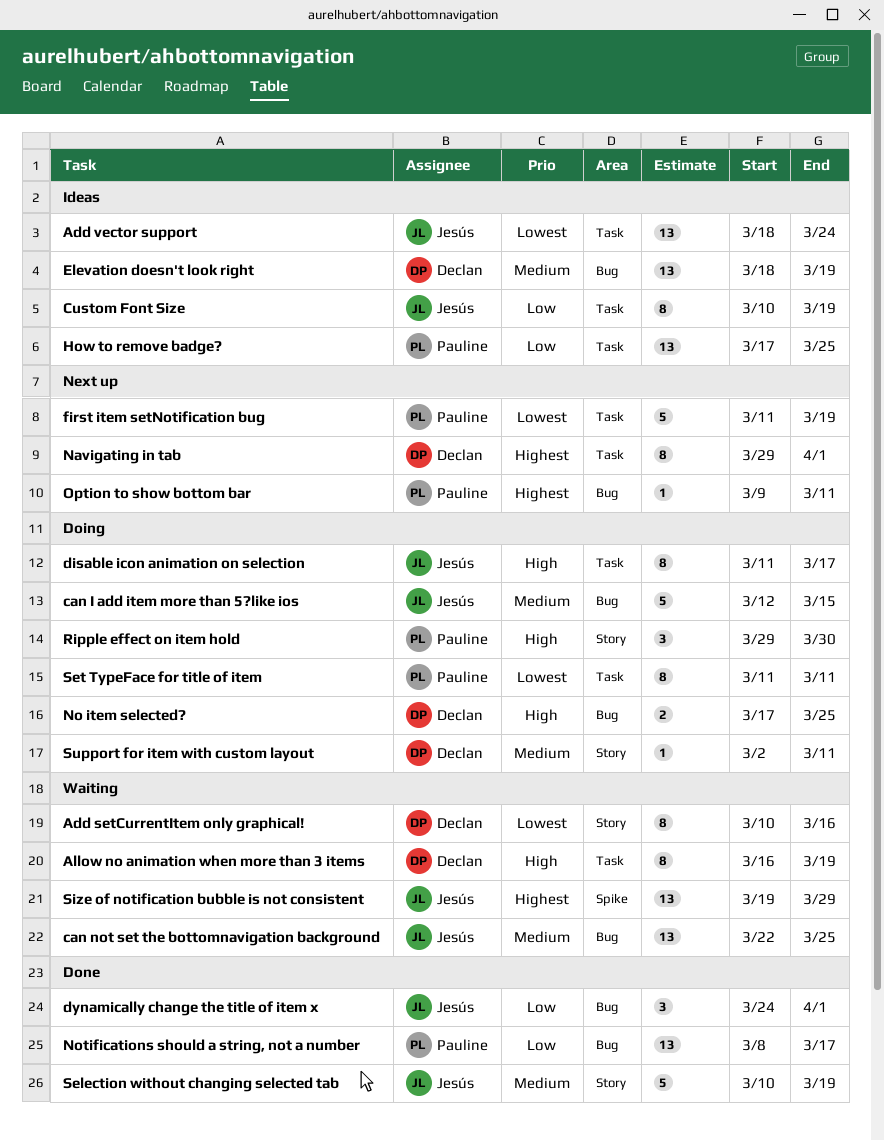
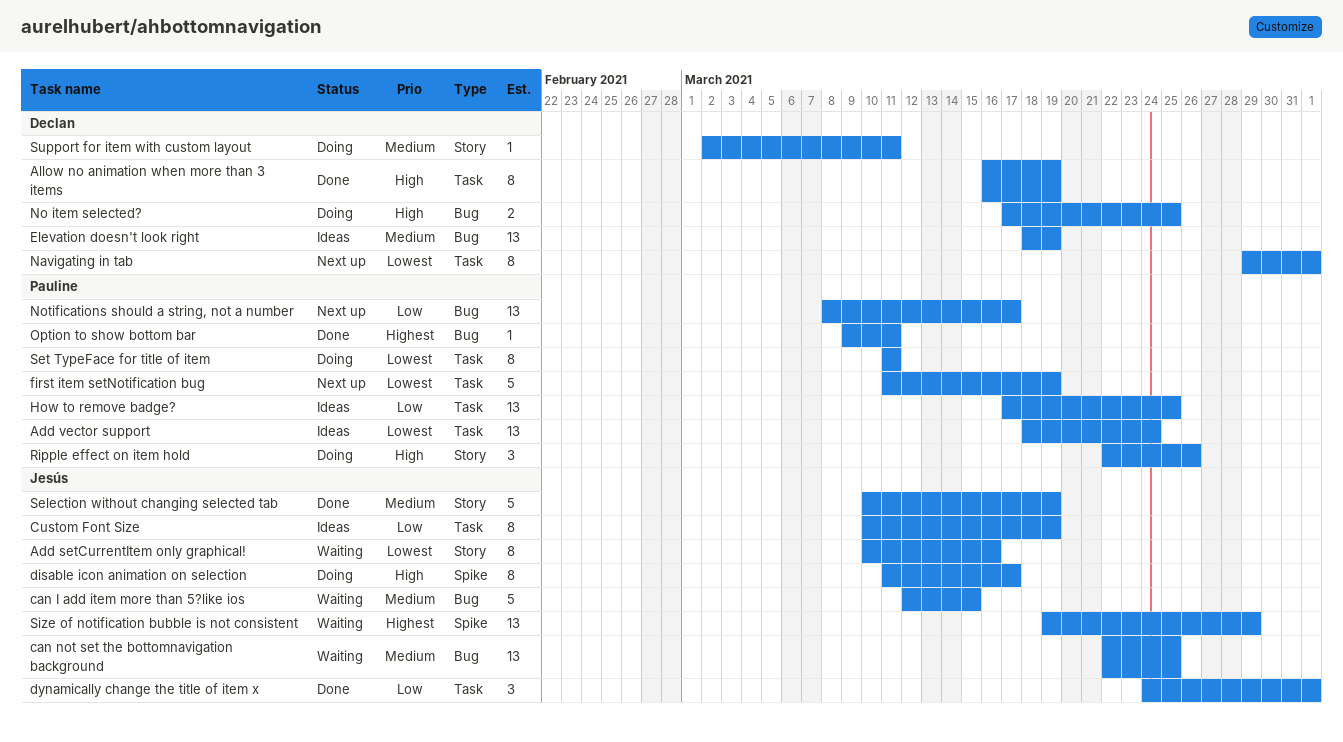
Add setCurrentItem only graphical!, owner: Declan -> Jesús
Add vector support, owner: Jesús -> Pauline
Allow no animation when more than 3 items, status: Waiting -> Done
can I add item more than 5?like ios, status: Doing -> Waiting
disable icon animation on selection, label: Task -> Spike
dynamically change the title of item x, label: Bug -> Task
Navigating in tab, priority: Highest -> Lowest
Notifications should a string, not a number, status: Done -> Next up
Option to show bottom bar, status: Next up -> Done
Ripple effect on item hold, start: Mar 29 -> Mar 22
Ripple effect on item hold, due: Mar 30 -> Mar 26

